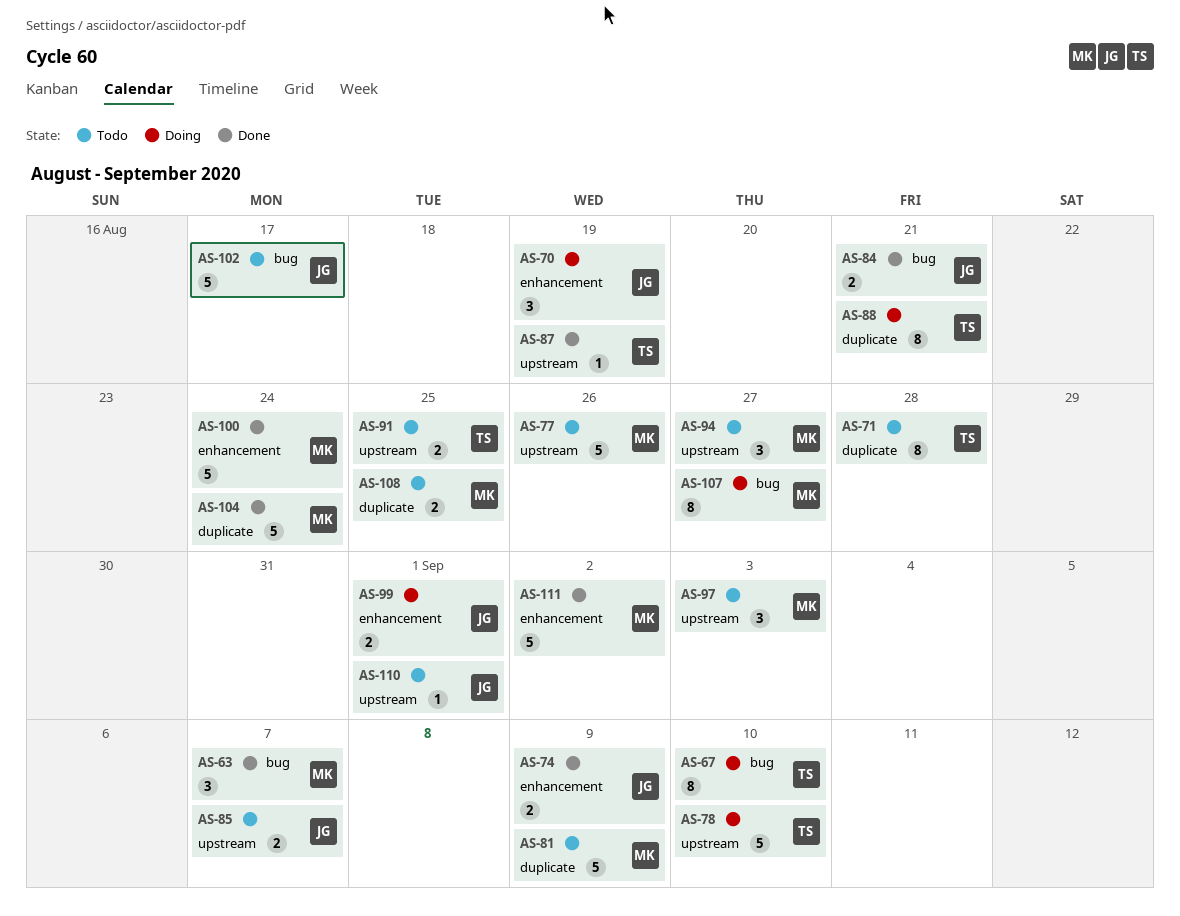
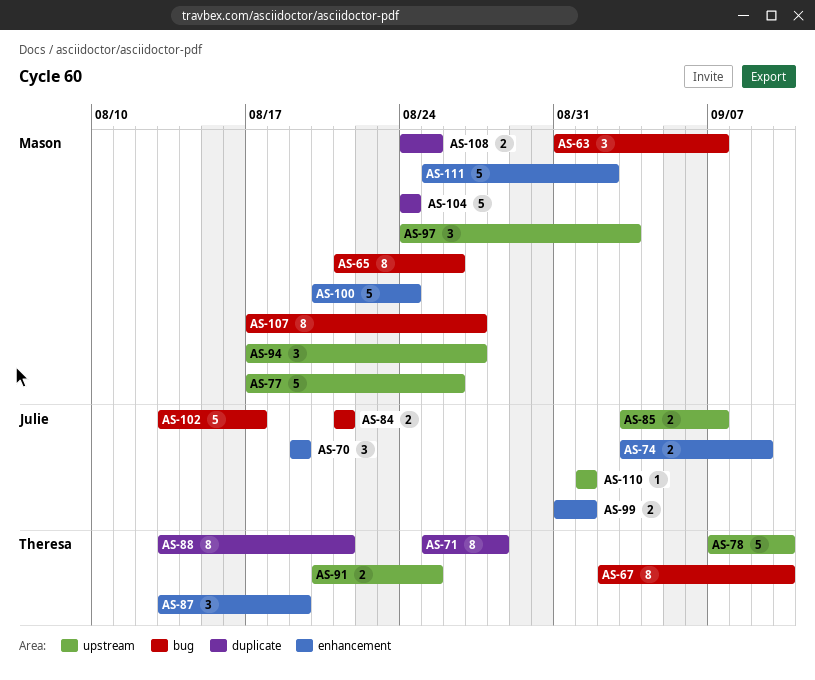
AS-65: none -> present
AS-81: present -> none
AS-87, label: upstream -> enhancement
AS-87, estimate: 1 -> 3

